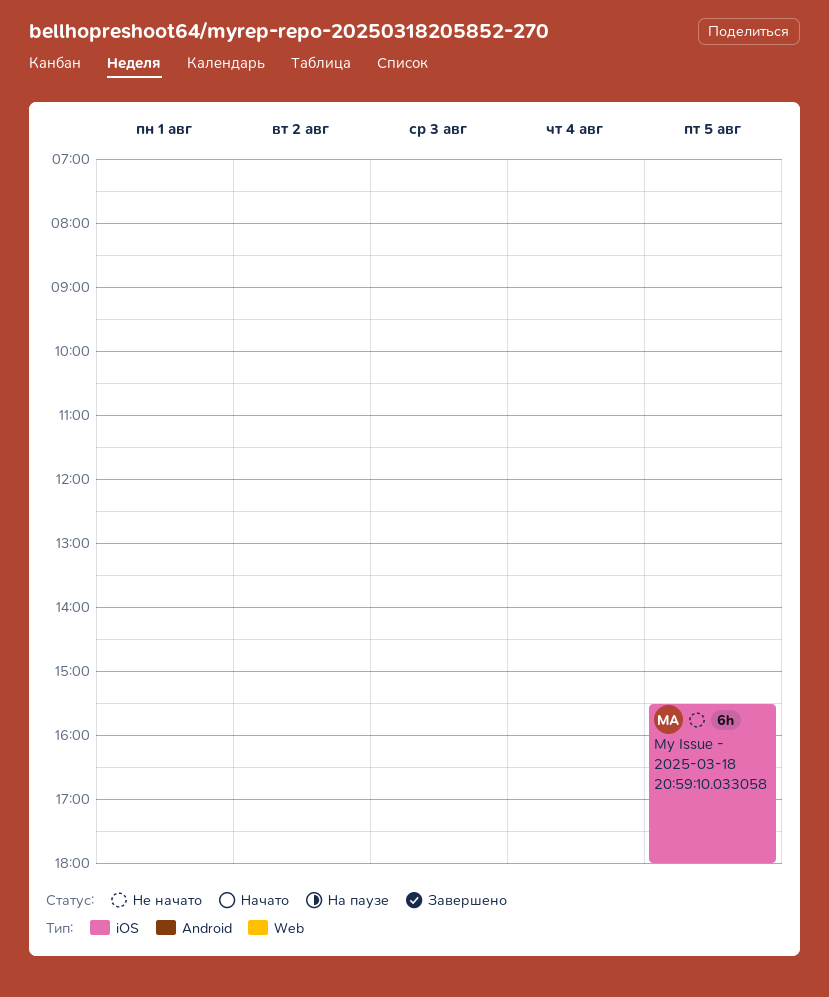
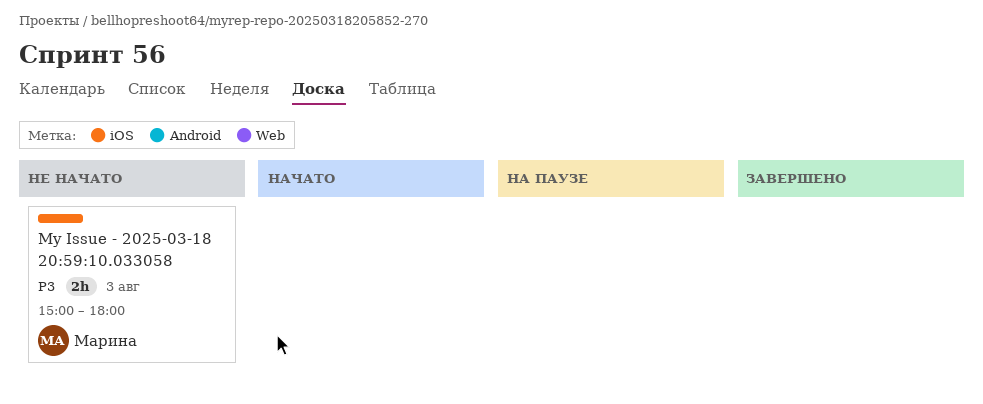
My Issue - 2025-03-18 20:59:10.033058, estimate: 6h -> 2h
My Issue - 2025-03-18 20:59:10.033058, day: Aug 5 -> Aug 3
My Issue - 2025-03-18 20:59:10.033058, begins: 15:30 -> 15:00

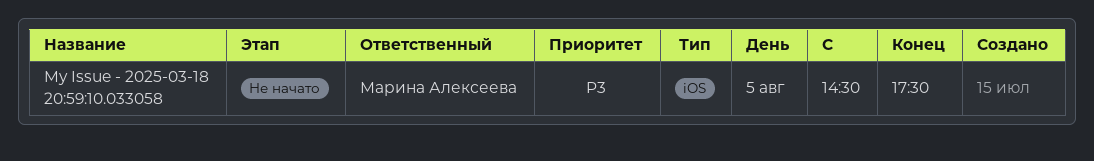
My Issue - 2025-03-18 20:59:10.033058, day: Aug 3 -> Aug 5
My Issue - 2025-03-18 20:59:10.033058, begins: 15:00 -> 14:30
My Issue - 2025-03-18 20:59:10.033058, ends: 18:00 -> 17:30

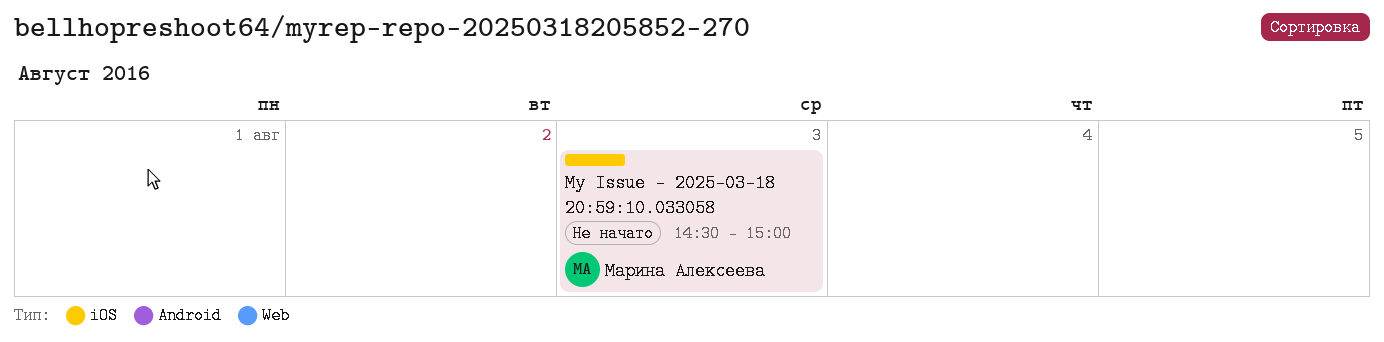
My Issue - 2025-03-18 20:59:10.033058, day: Aug 5 -> Aug 3
My Issue - 2025-03-18 20:59:10.033058, ends: 17:30 -> 15:00

